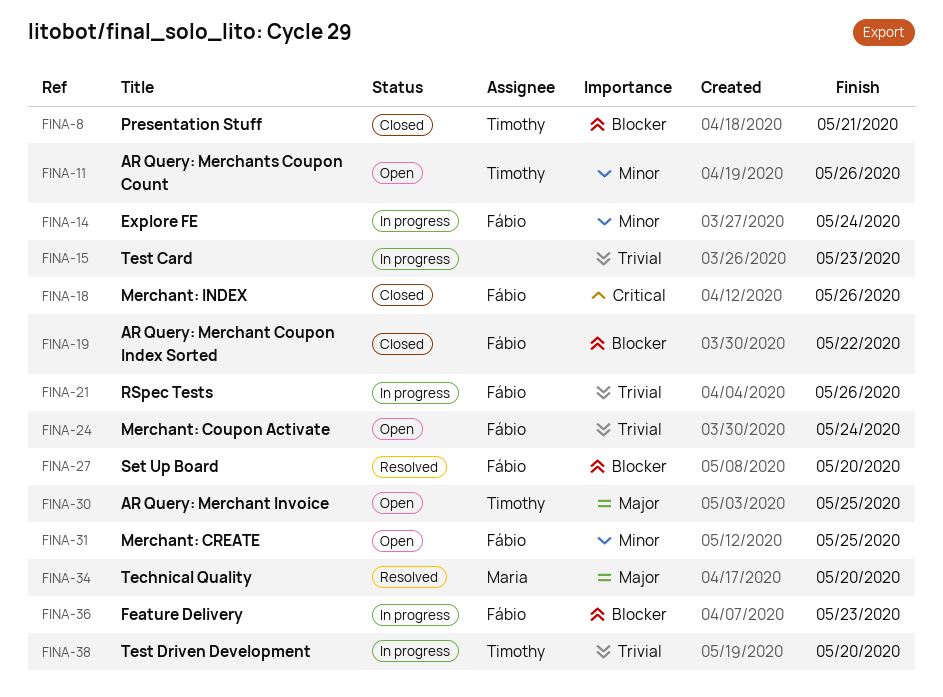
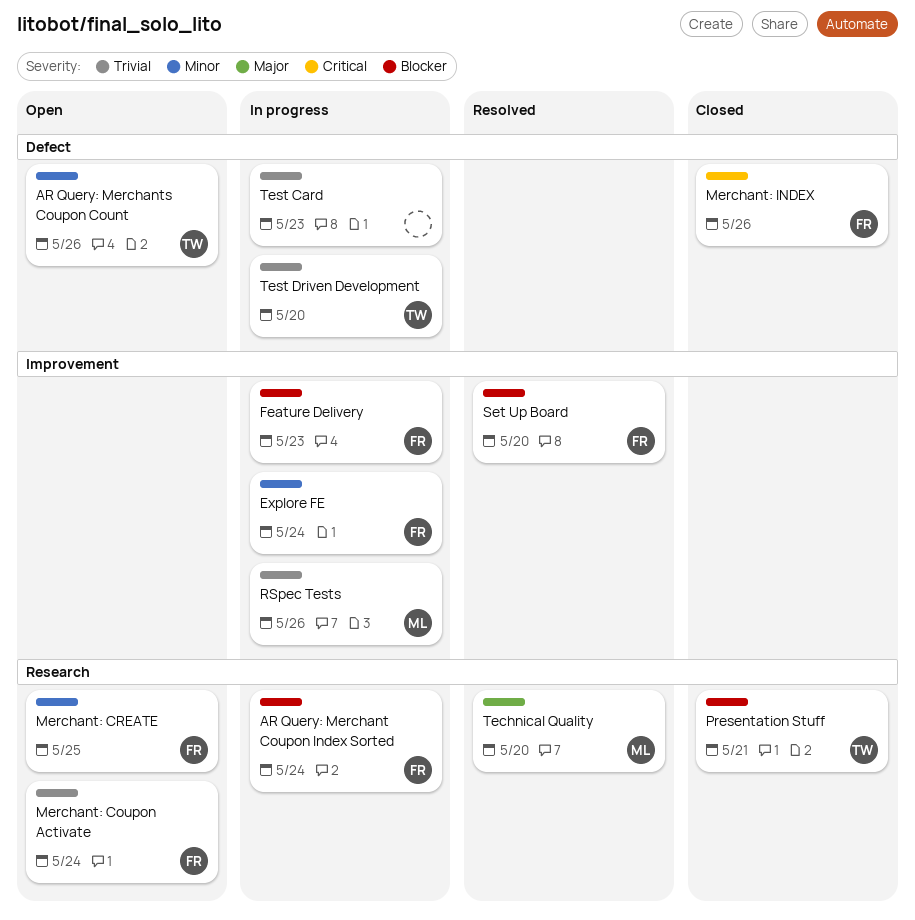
AR Query: Merchant Coupon Index Sorted, status: Closed -> In progress
AR Query: Merchant Coupon Index Sorted, due: May 22 -> May 24
AR Query: Merchant Invoice: present -> none
RSpec Tests, owner: Fábio -> Maria

